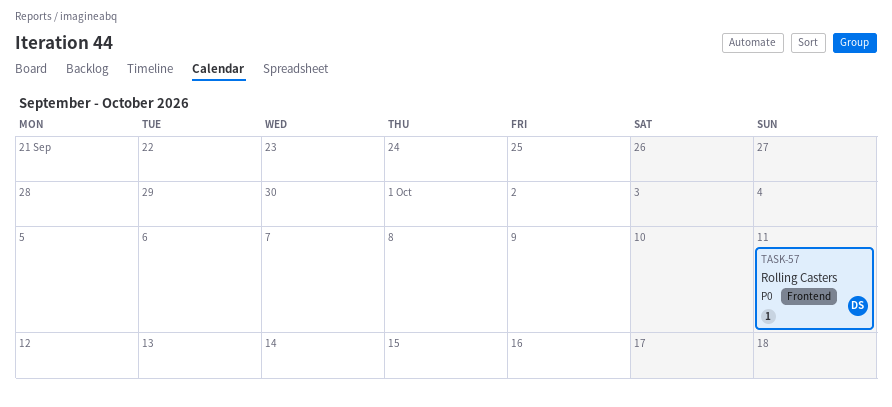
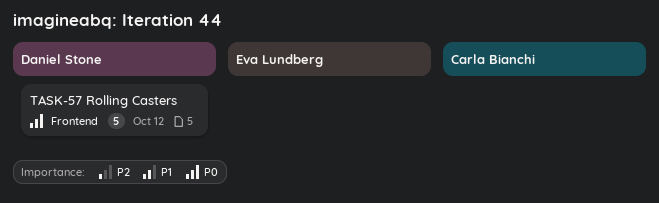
TASK-57, estimate: 1 -> 5
TASK-57, due: Oct 11 -> Oct 12

